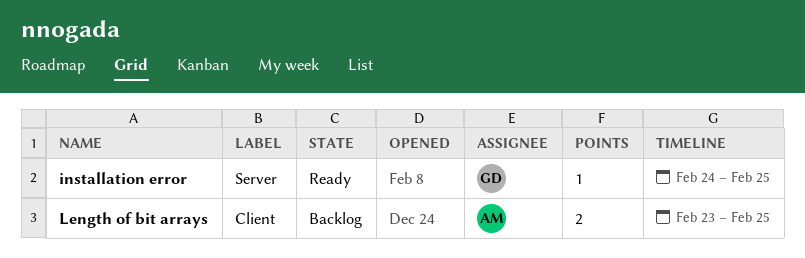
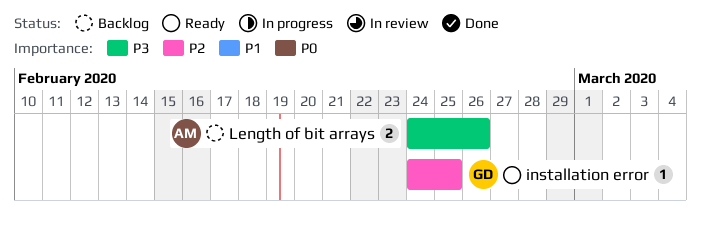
Length of bit arrays, start: Feb 23 -> Feb 24
Length of bit arrays, due: Feb 25 -> Feb 26

